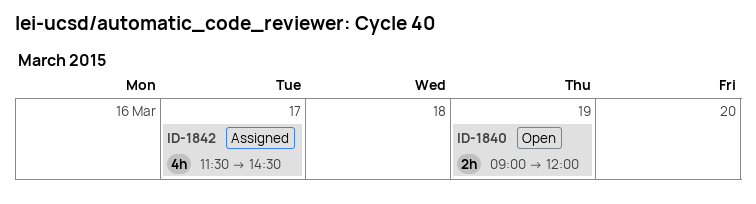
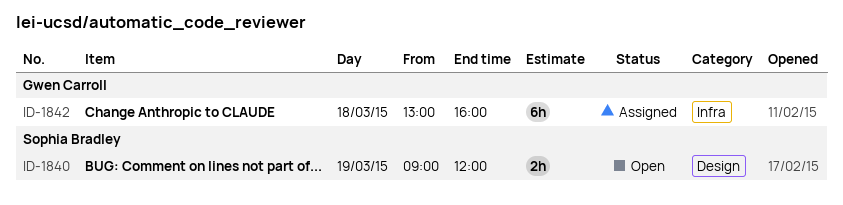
ID-1842, estimate: 4h -> 6h
ID-1842, day: Mar 17 -> Mar 18
ID-1842, begins: 11:30 -> 13:00
ID-1842, ends: 14:30 -> 16:00

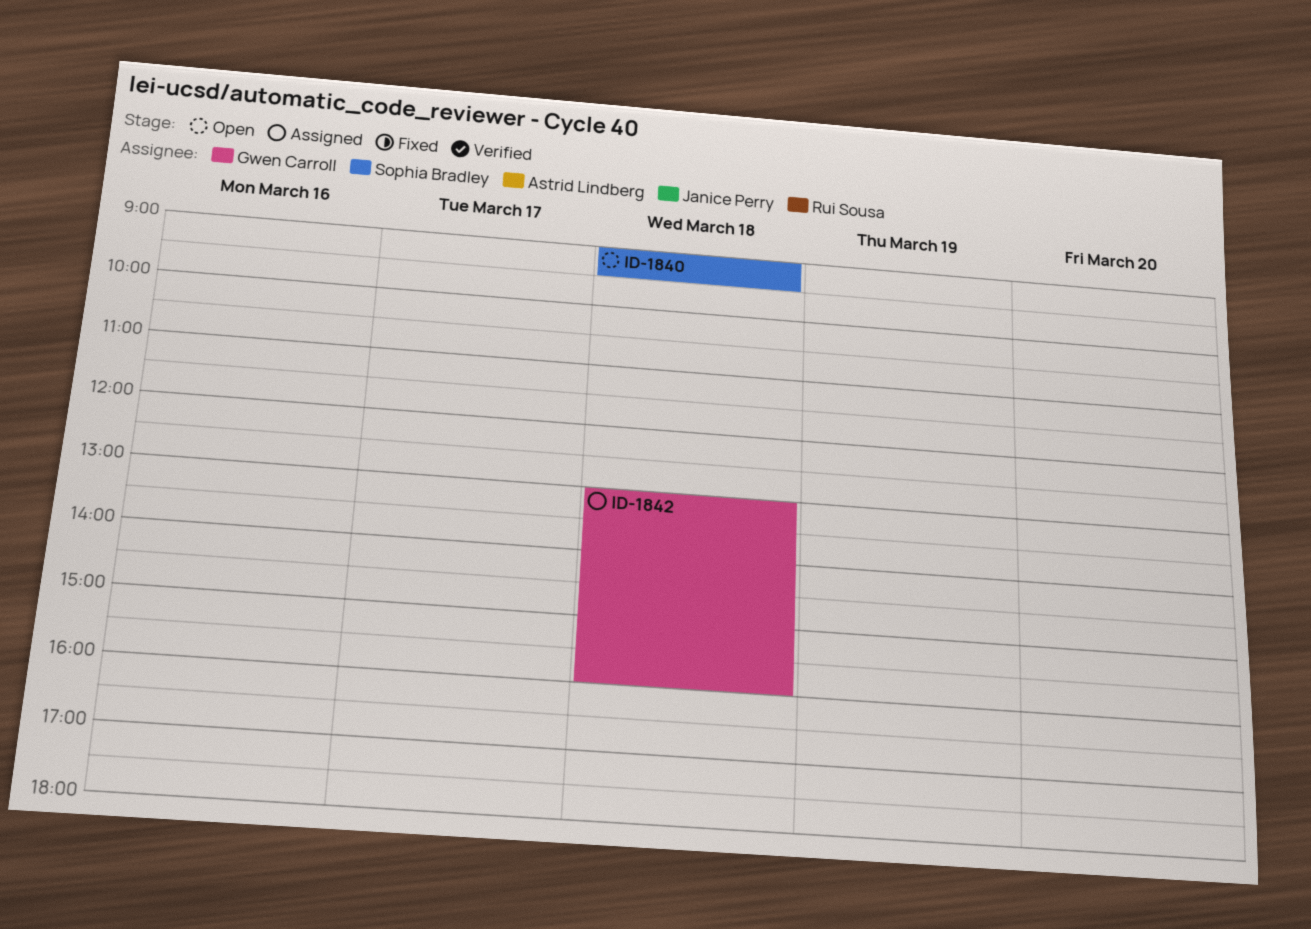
ID-1840, day: Mar 19 -> Mar 18
ID-1840, ends: 12:00 -> 09:30

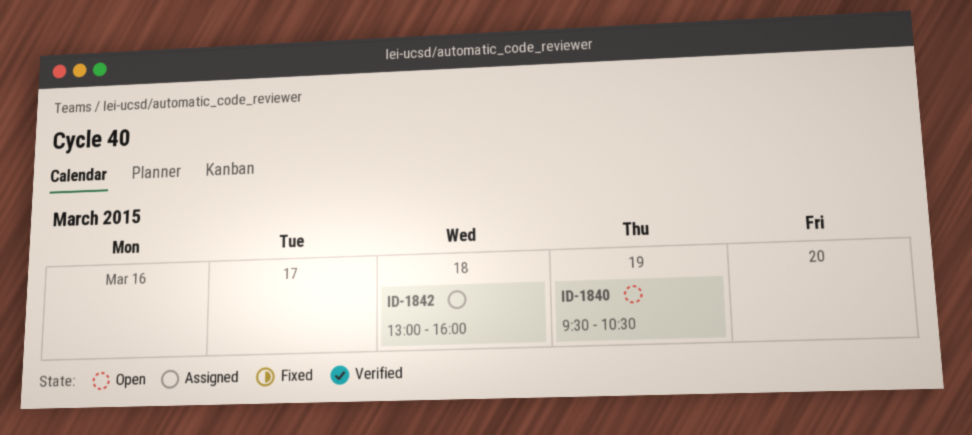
ID-1840, day: Mar 18 -> Mar 19
ID-1840, begins: 09:00 -> 09:30
ID-1840, ends: 09:30 -> 10:30

